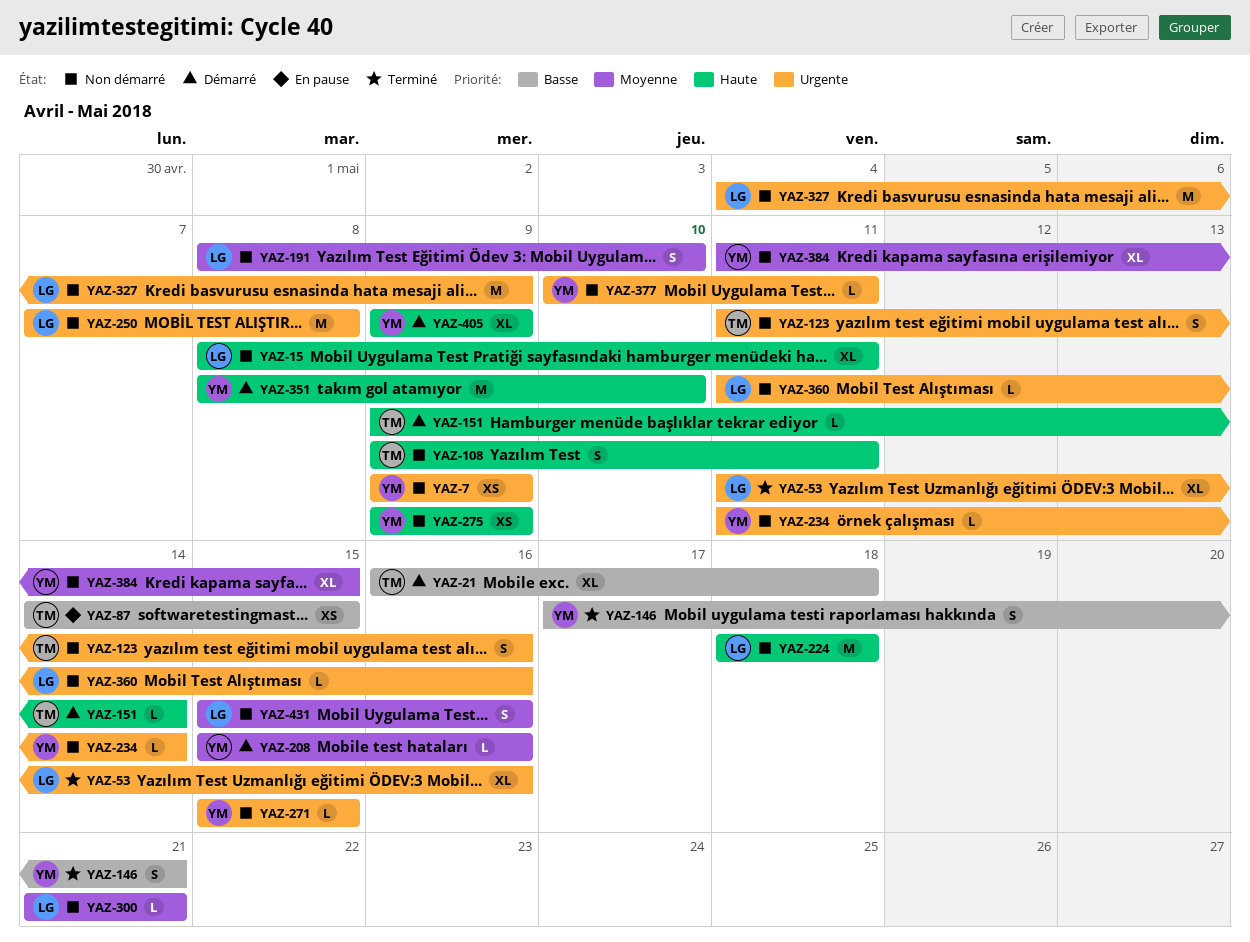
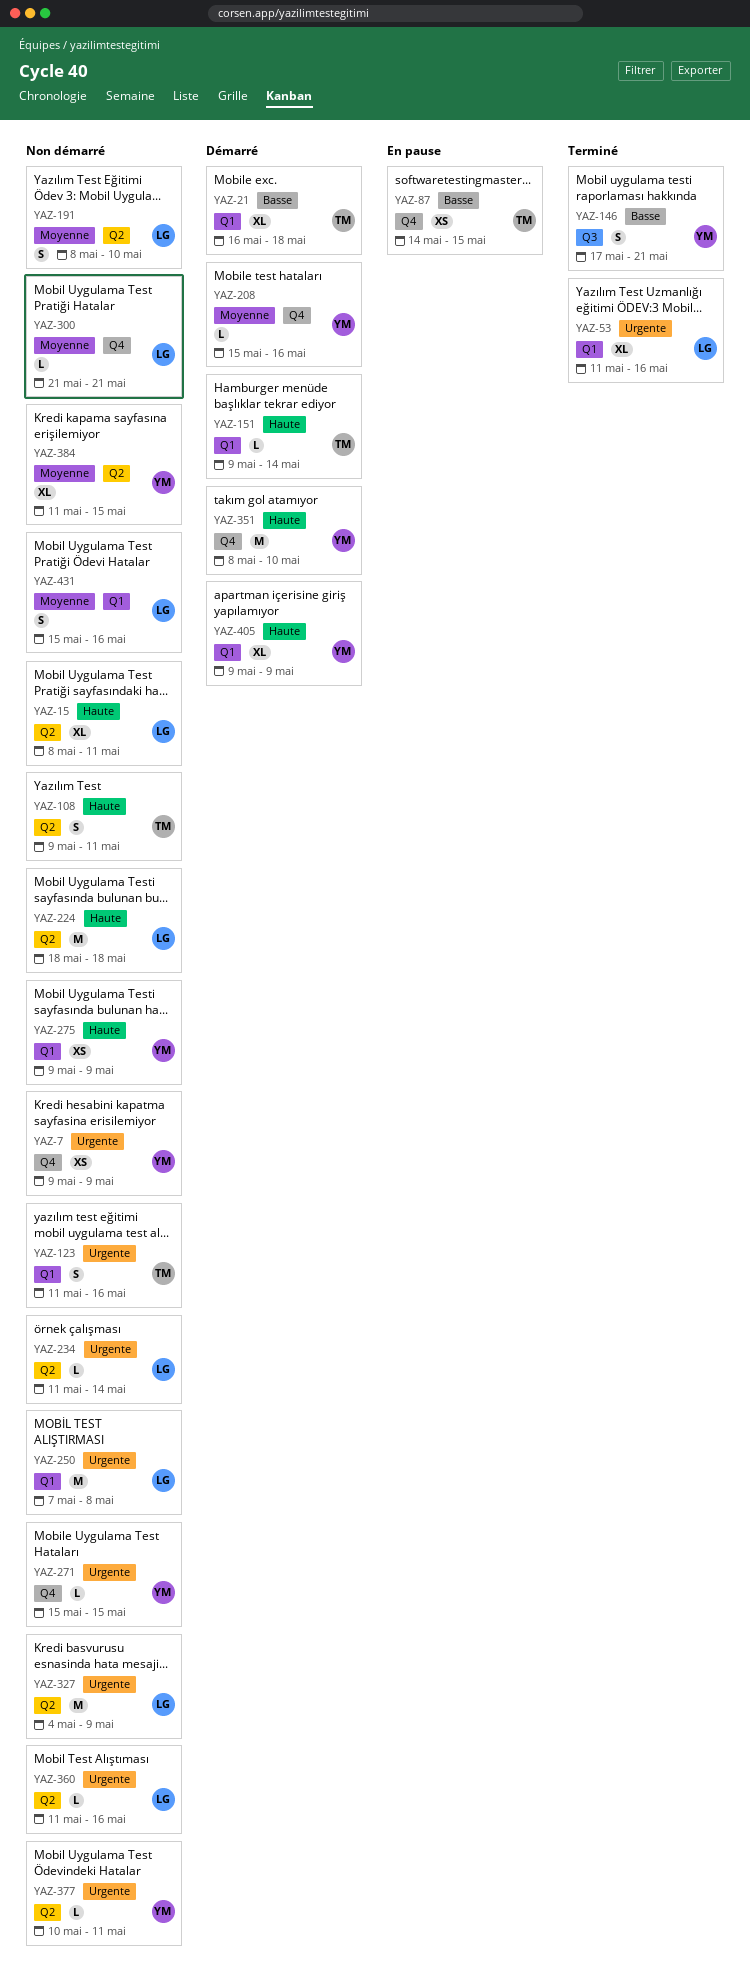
YAZ-234, owner: YM -> LG

